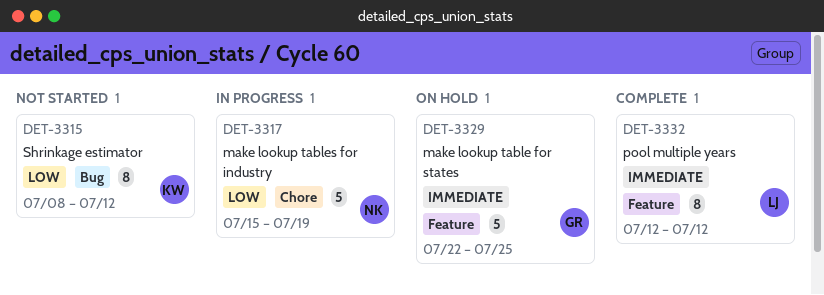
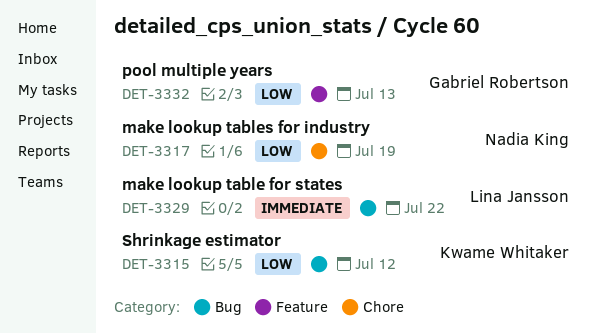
DET-3329, owner: Gabriel Robertson -> Lina Jansson
DET-3329, label: Feature -> Bug
DET-3329, due: Jul 25 -> Jul 22
DET-3332, owner: Lina Jansson -> Gabriel Robertson
DET-3332, priority: Immediate -> Low
DET-3332, due: Jul 12 -> Jul 13

